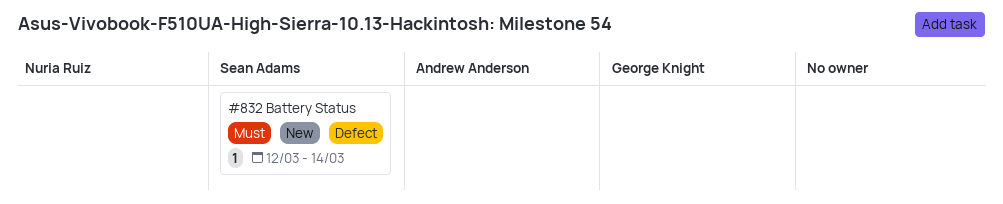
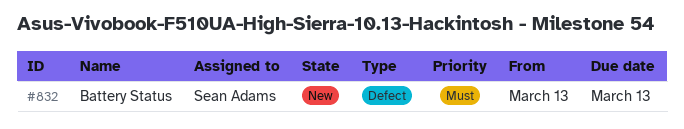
#832, start: Mar 12 -> Mar 13
#832, due: Mar 14 -> Mar 13

